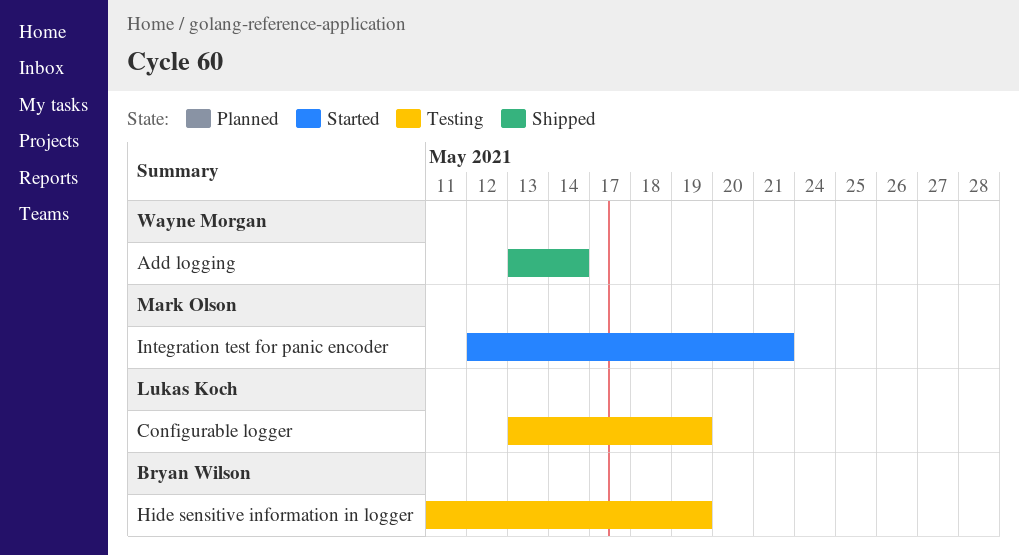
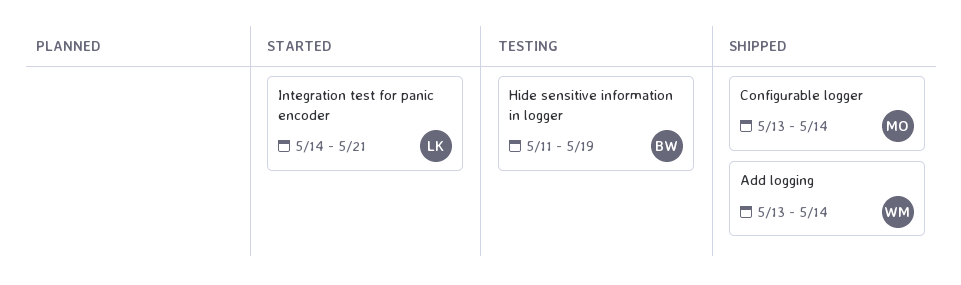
Configurable logger, status: Testing -> Shipped
Configurable logger, owner: Lukas Koch -> Mark Olson
Configurable logger, due: May 19 -> May 14
Integration test for panic encoder, owner: Mark Olson -> Lukas Koch
Integration test for panic encoder, start: May 12 -> May 14

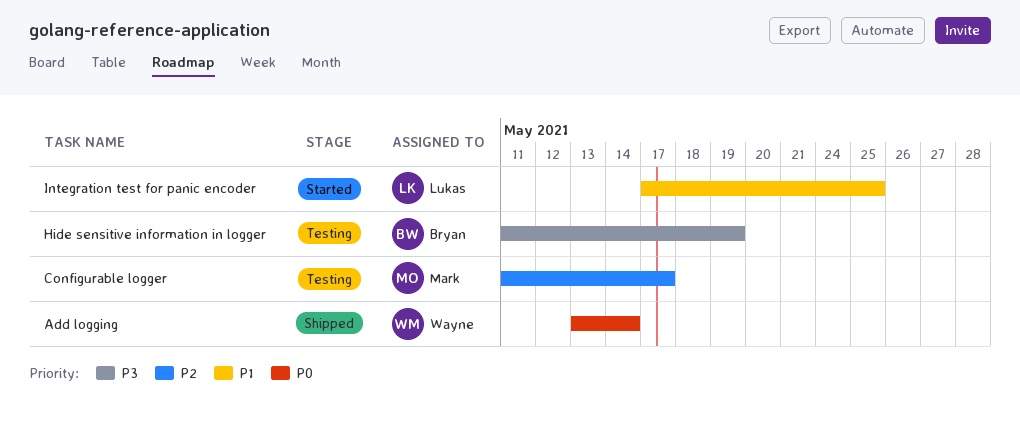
Configurable logger, status: Shipped -> Testing
Configurable logger, start: May 13 -> May 11
Configurable logger, due: May 14 -> May 17
Integration test for panic encoder, start: May 14 -> May 17
Integration test for panic encoder, due: May 21 -> May 25

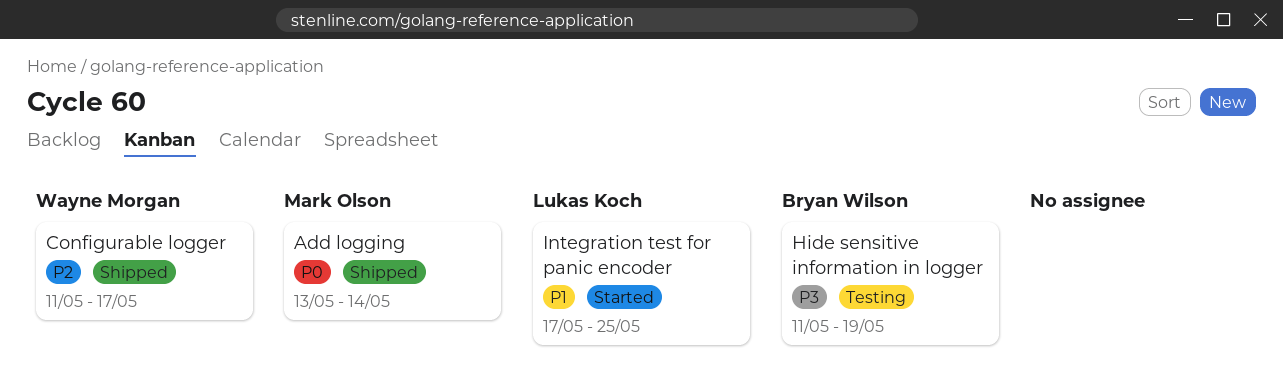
Add logging, owner: Wayne Morgan -> Mark Olson
Configurable logger, status: Testing -> Shipped
Configurable logger, owner: Mark Olson -> Wayne Morgan

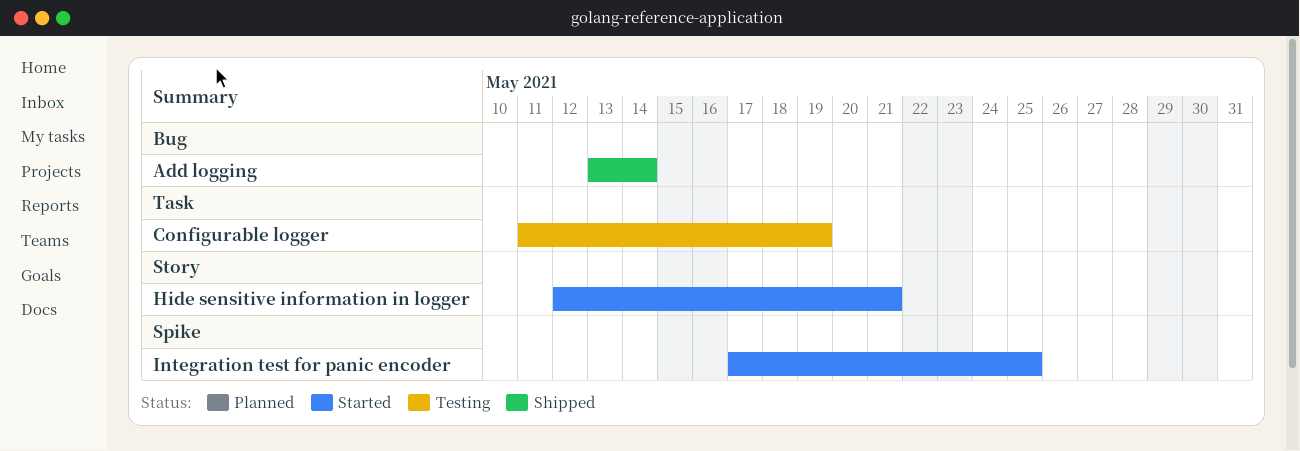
Configurable logger, status: Shipped -> Testing
Configurable logger, due: May 17 -> May 19
Hide sensitive information in logger, status: Testing -> Started
Hide sensitive information in logger, start: May 11 -> May 12
Hide sensitive information in logger, due: May 19 -> May 21

